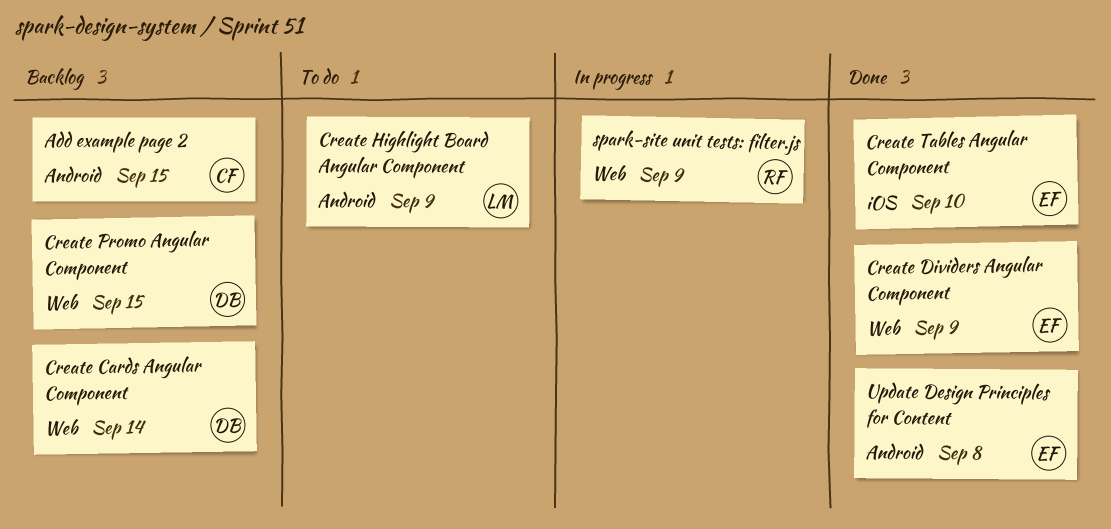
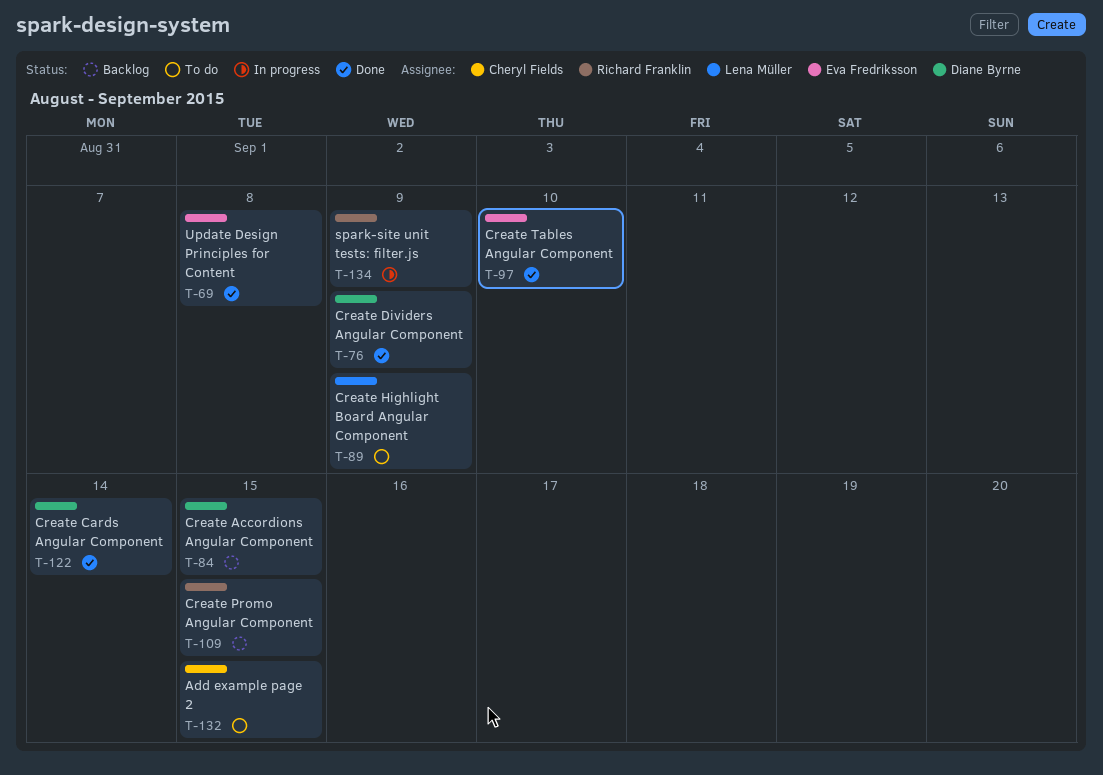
Add example page 2, status: Backlog -> To do
Create Accordions Angular Component: none -> present
Create Cards Angular Component, status: Backlog -> Done
Create Dividers Angular Component, owner: Eva Fredriksson -> Diane Byrne
Create Promo Angular Component, owner: Diane Byrne -> Richard Franklin

